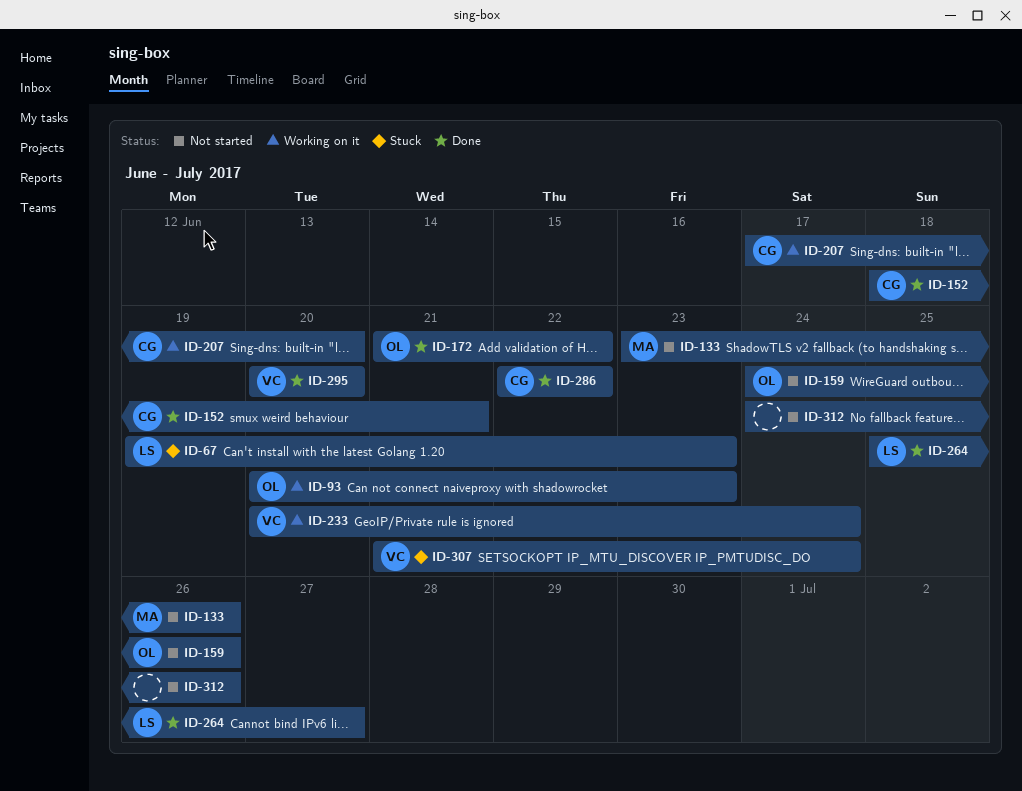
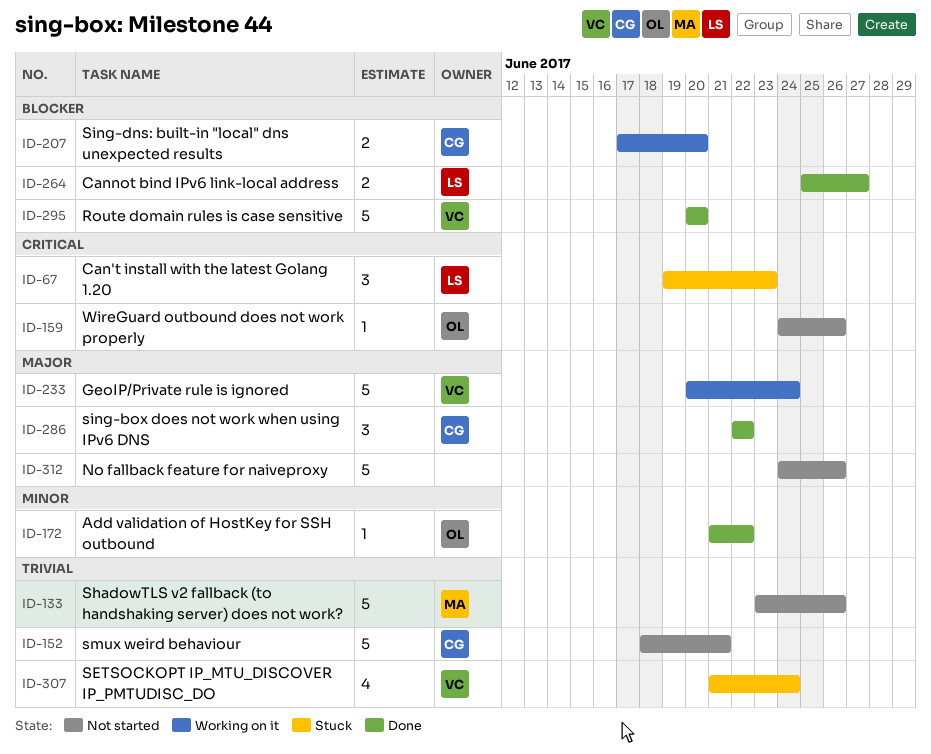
ID-93: present -> none
ID-152, status: Done -> Not started

